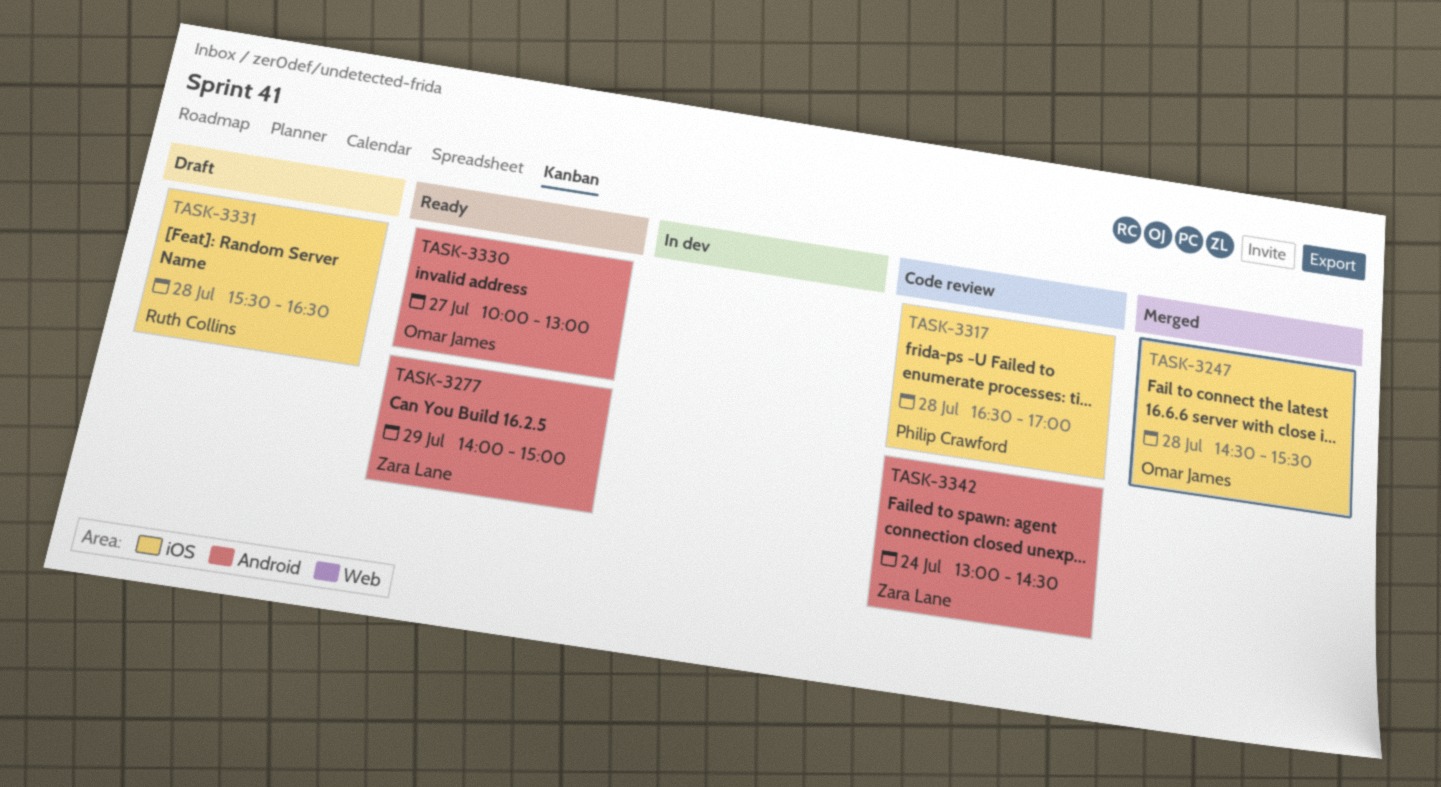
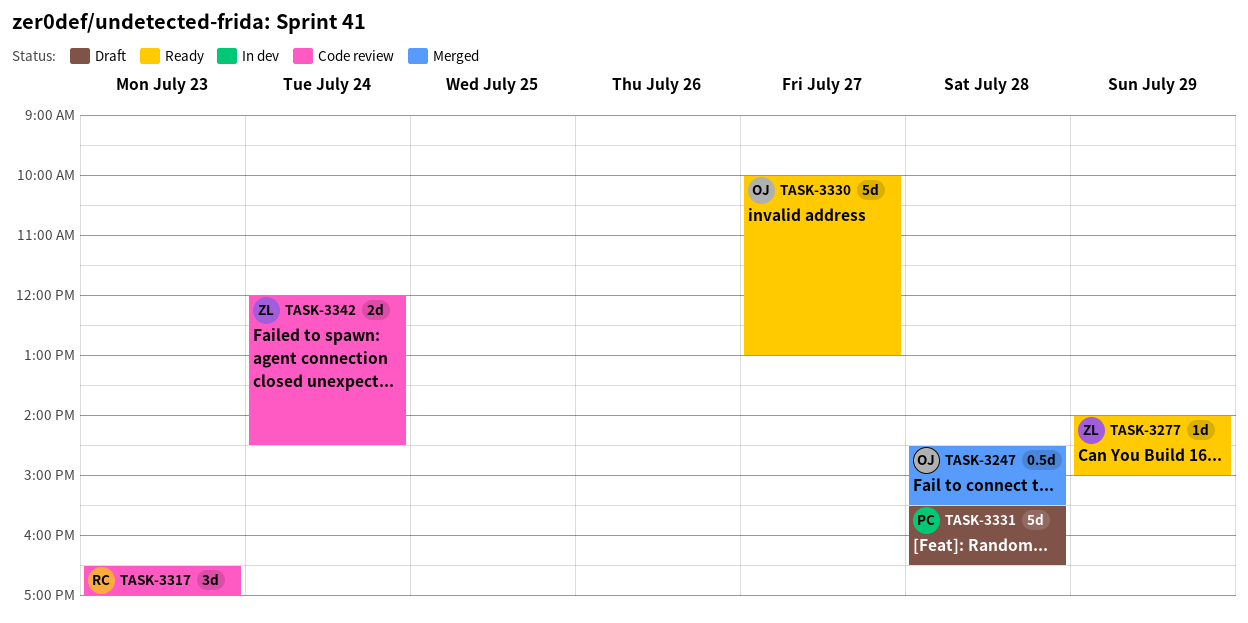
TASK-3317, owner: Philip Crawford -> Ruth Collins
TASK-3317, day: Jul 28 -> Jul 23
TASK-3331, owner: Ruth Collins -> Philip Crawford
TASK-3342, begins: 13:00 -> 12:00

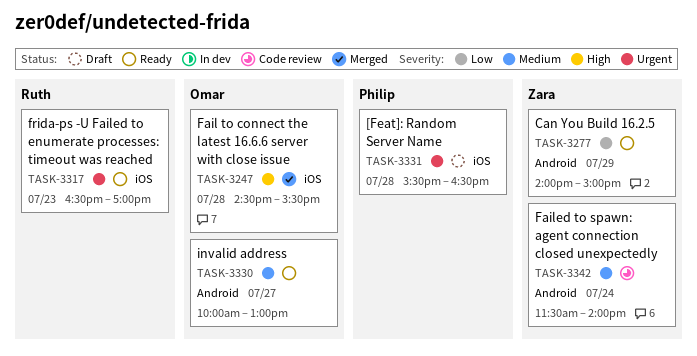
TASK-3317, status: Code review -> Ready
TASK-3342, begins: 12:00 -> 11:30
TASK-3342, ends: 14:30 -> 14:00

